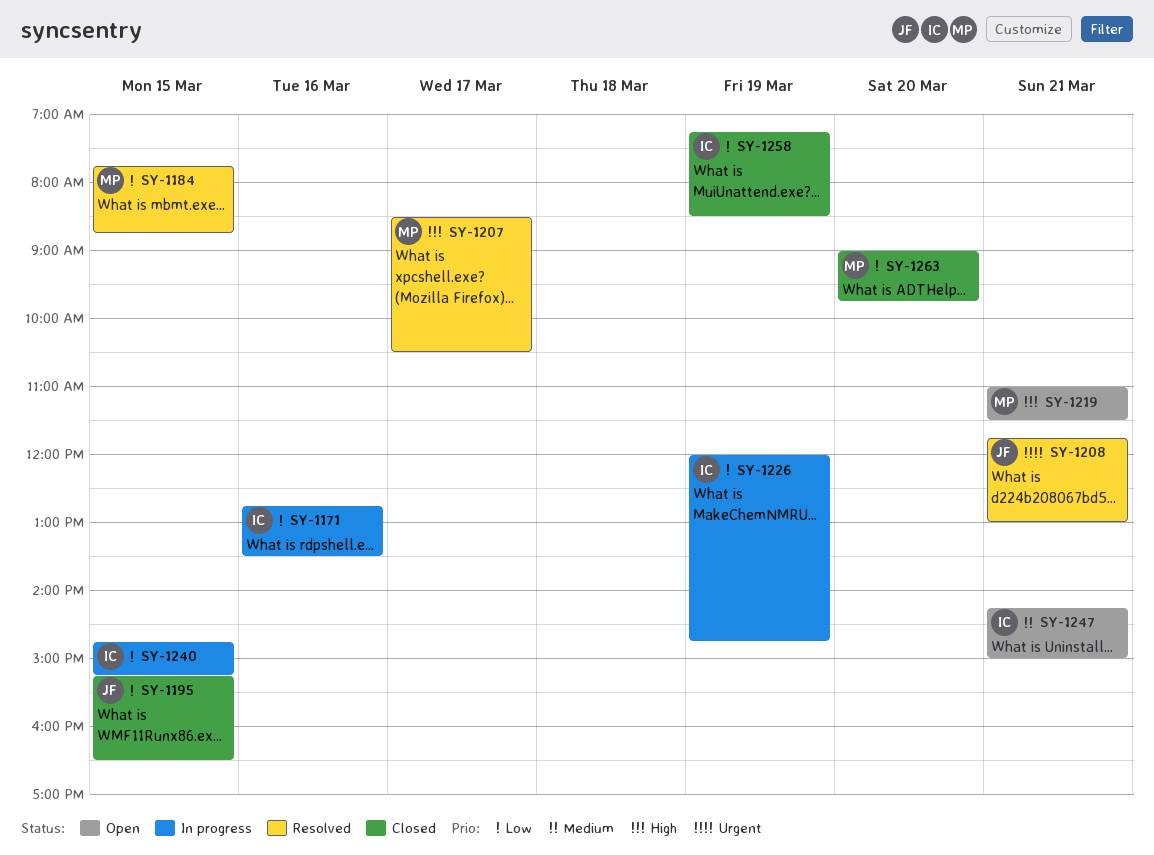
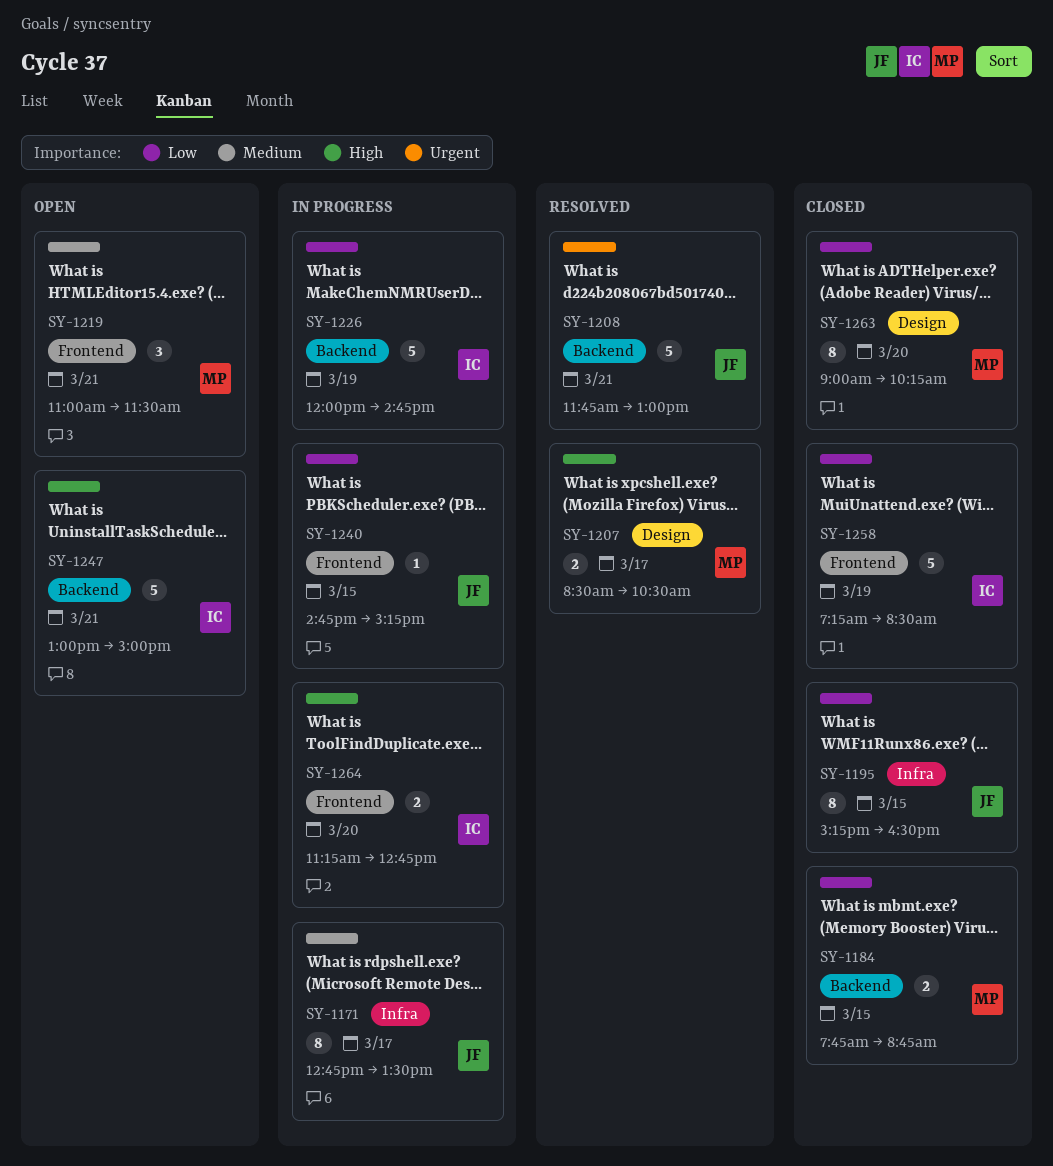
SY-1171, owner: IC -> JF
SY-1171, priority: Low -> Medium
SY-1171, day: Mar 16 -> Mar 17
SY-1184, status: Resolved -> Closed
SY-1219, priority: High -> Medium
SY-1240, owner: IC -> JF
SY-1247, priority: Medium -> High
SY-1247, begins: 14:15 -> 13:00
SY-1263, ends: 09:45 -> 10:15
SY-1264: none -> present

